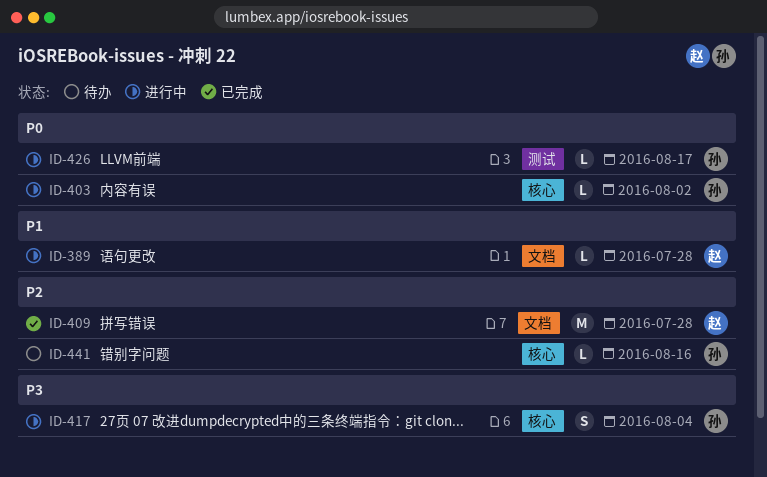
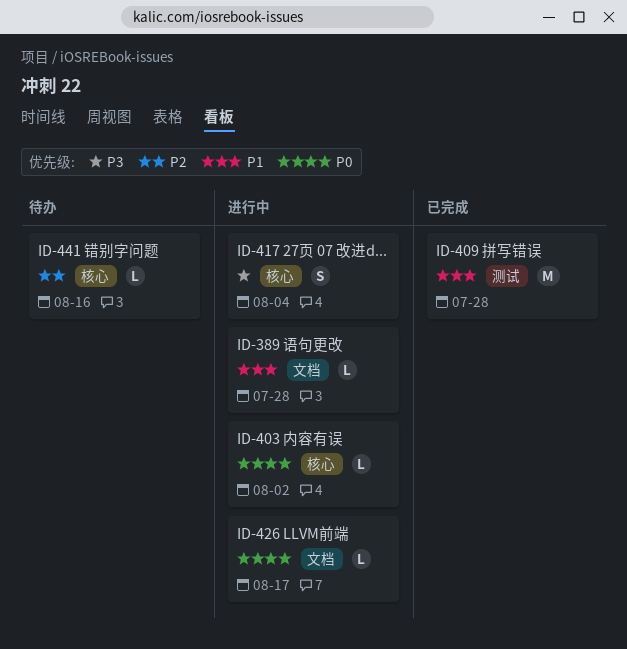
ID-409, priority: P2 -> P1
ID-409, label: 文档 -> 测试
ID-426, label: 测试 -> 文档

